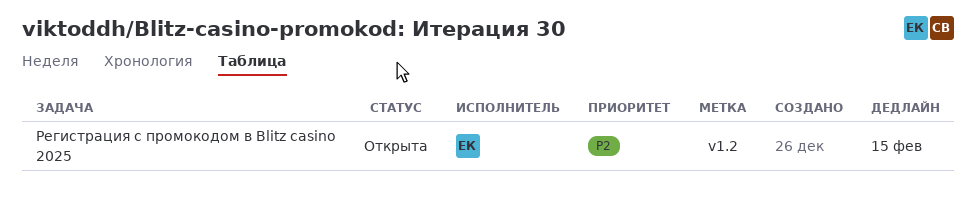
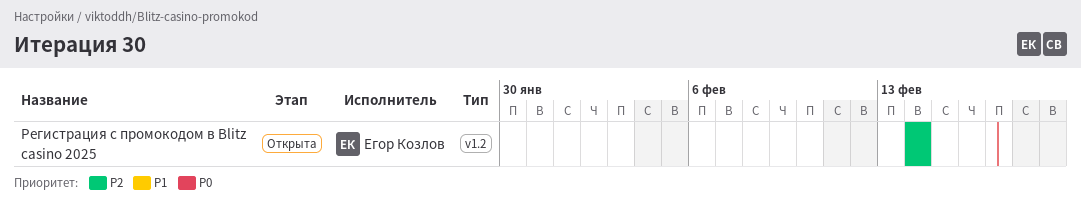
Регистрация с промокодом в Blitz casino 2025, due: Feb 15 -> Feb 14

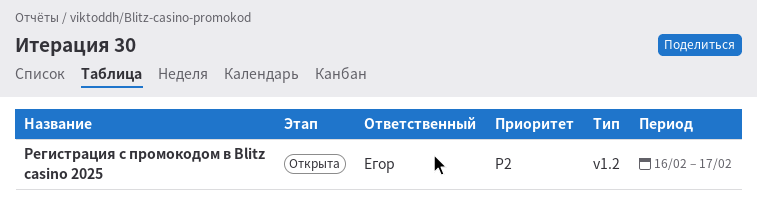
Регистрация с промокодом в Blitz casino 2025, start: Feb 14 -> Feb 16
Регистрация с промокодом в Blitz casino 2025, due: Feb 14 -> Feb 17

